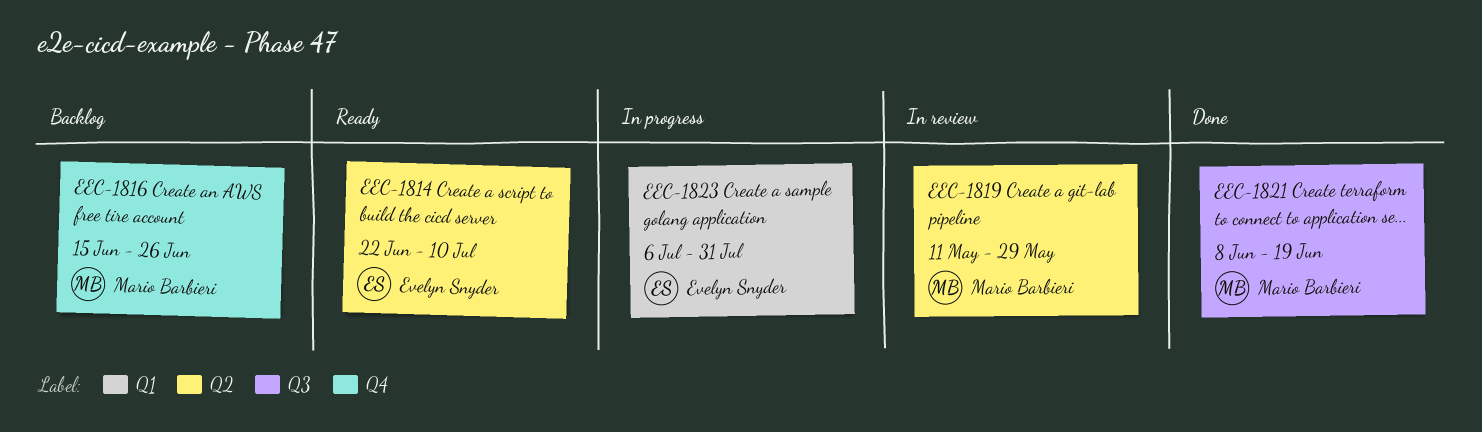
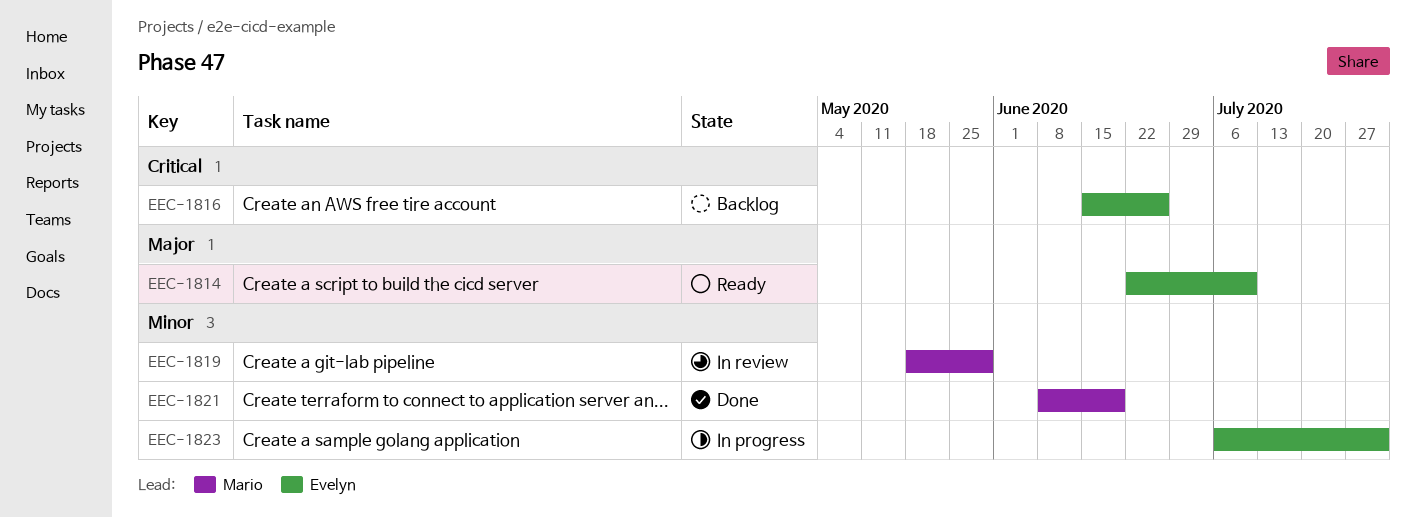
EEC-1816, owner: Mario Barbieri -> Evelyn Snyder
EEC-1819, start: May 11 -> May 18

